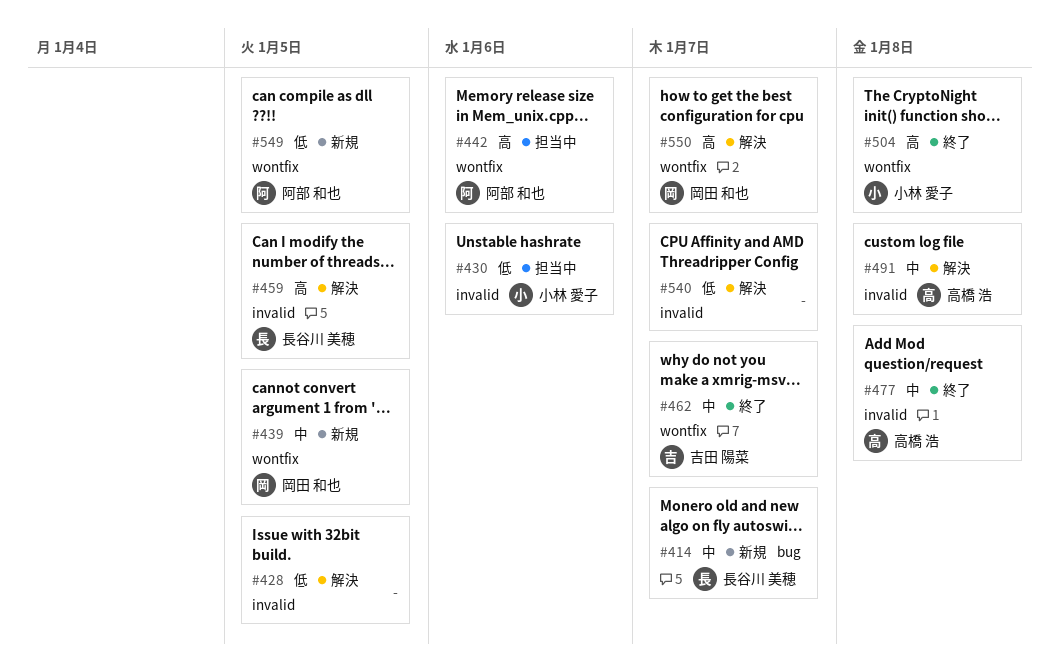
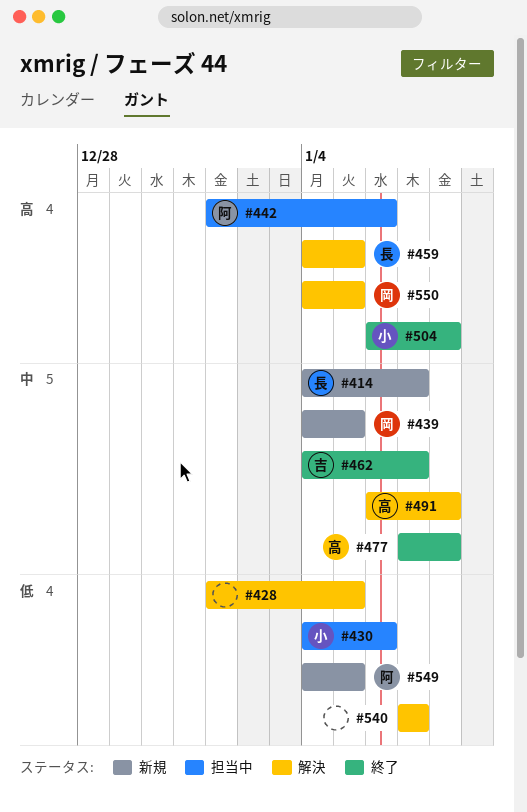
#550, due: Jan 7 -> Jan 5

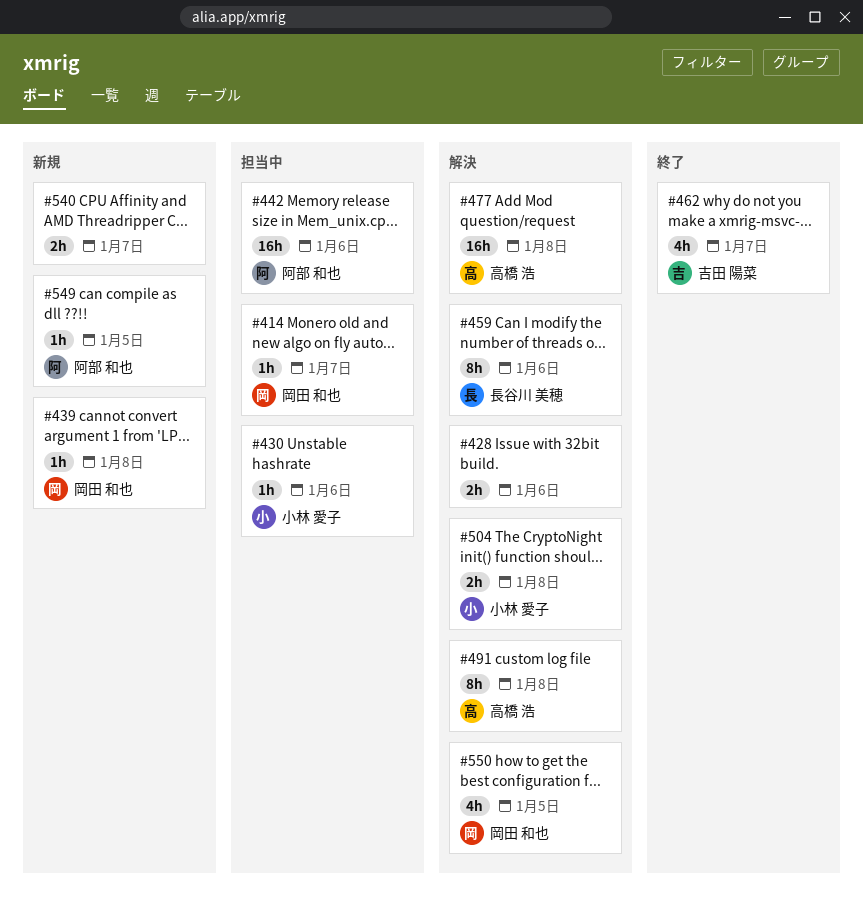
#414, status: 新規 -> 担当中
#414, owner: 長谷川 美穂 -> 岡田 和也
#428, due: Jan 5 -> Jan 6
#439, due: Jan 5 -> Jan 8
#459, due: Jan 5 -> Jan 6
#477, status: 終了 -> 解決
#504, status: 終了 -> 解決
#540, status: 解決 -> 新規

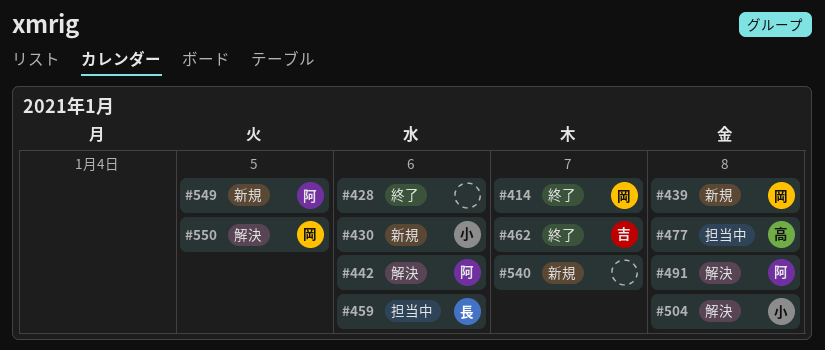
#414, status: 担当中 -> 終了
#428, status: 解決 -> 終了
#430, status: 担当中 -> 新規
#442, status: 担当中 -> 解決
#459, status: 解決 -> 担当中
#477, status: 解決 -> 担当中
#491, owner: 高橋 浩 -> 阿部 和也

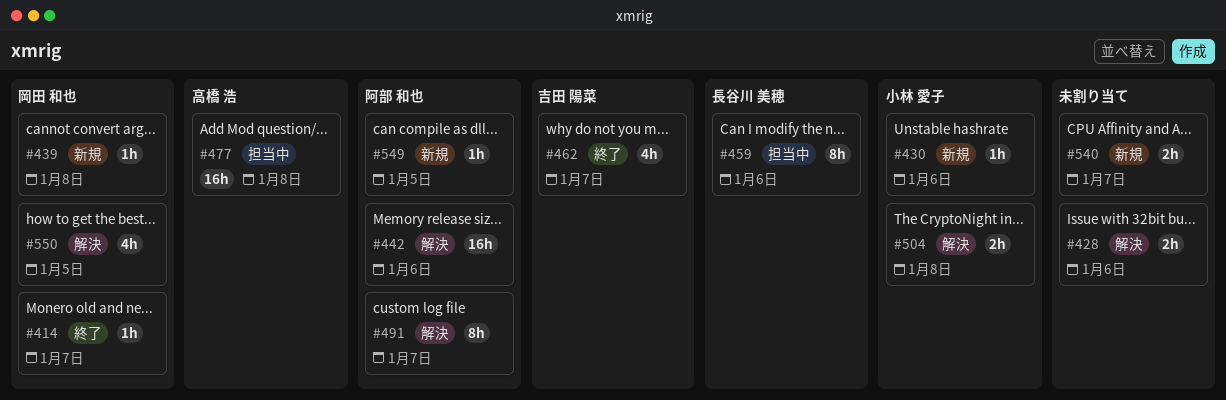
#428, status: 終了 -> 解決
#491, due: Jan 8 -> Jan 7

